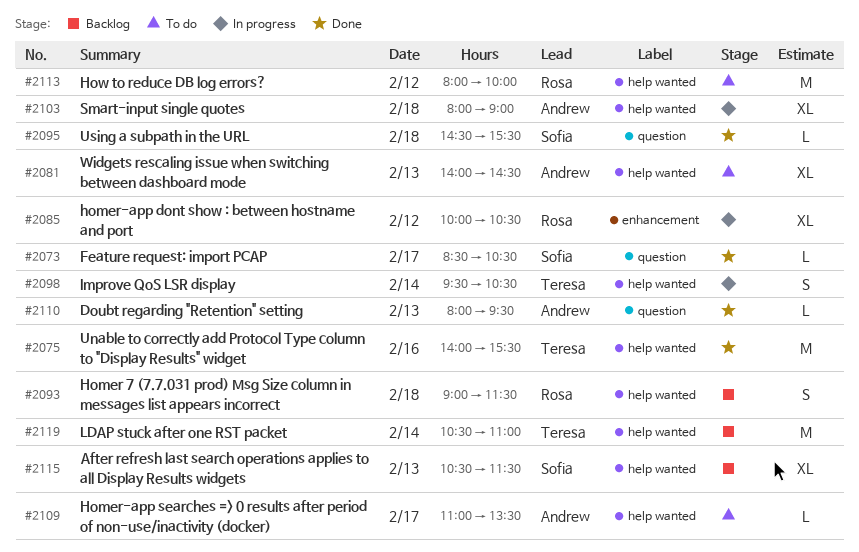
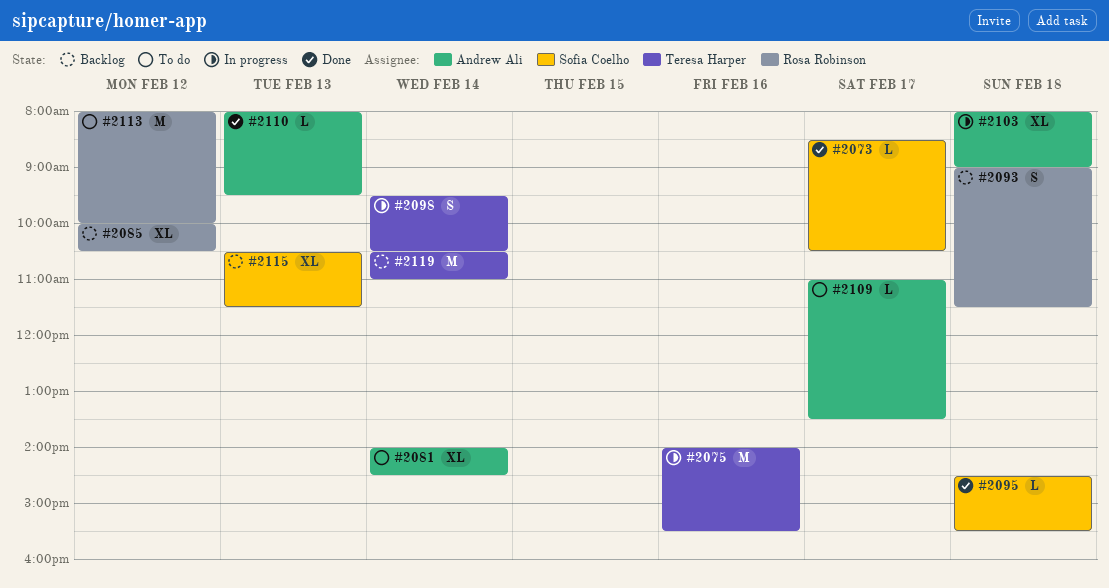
#2075, status: Done -> In progress
#2081, day: Feb 13 -> Feb 14
#2085, status: In progress -> Backlog

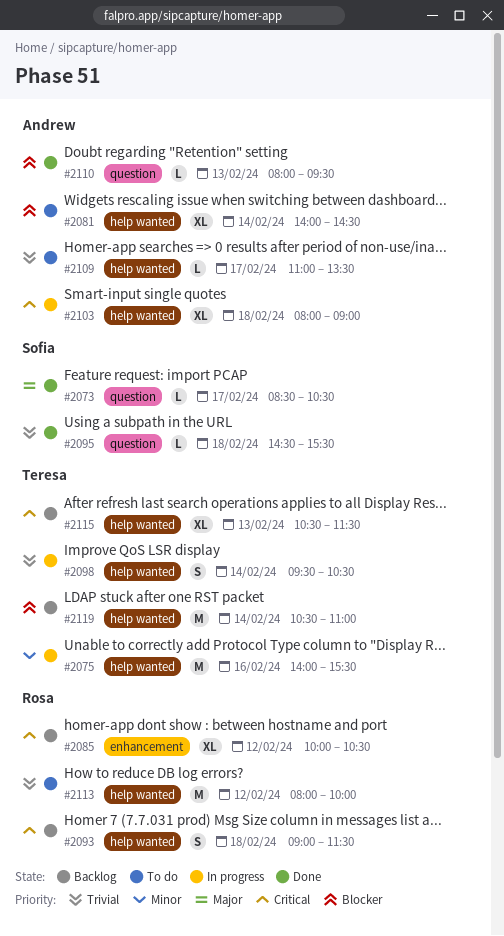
#2115, owner: Sofia Coelho -> Teresa Harper

